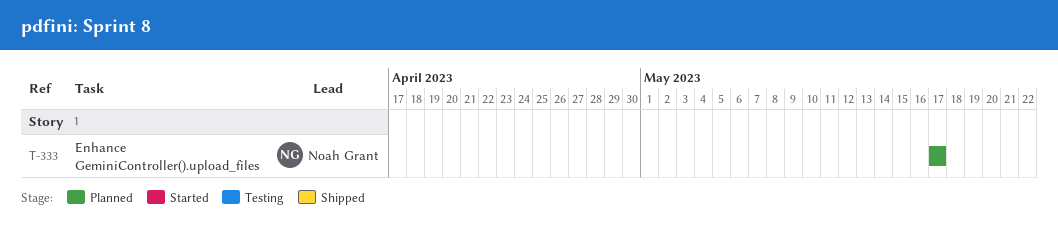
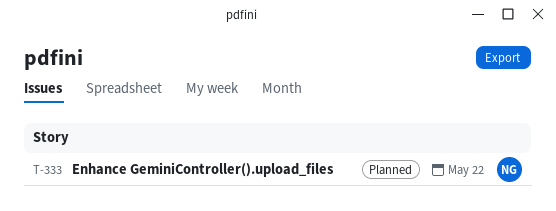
T-333, due: May 17 -> May 22

